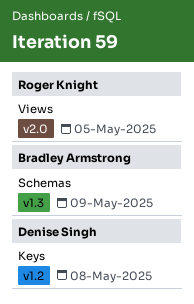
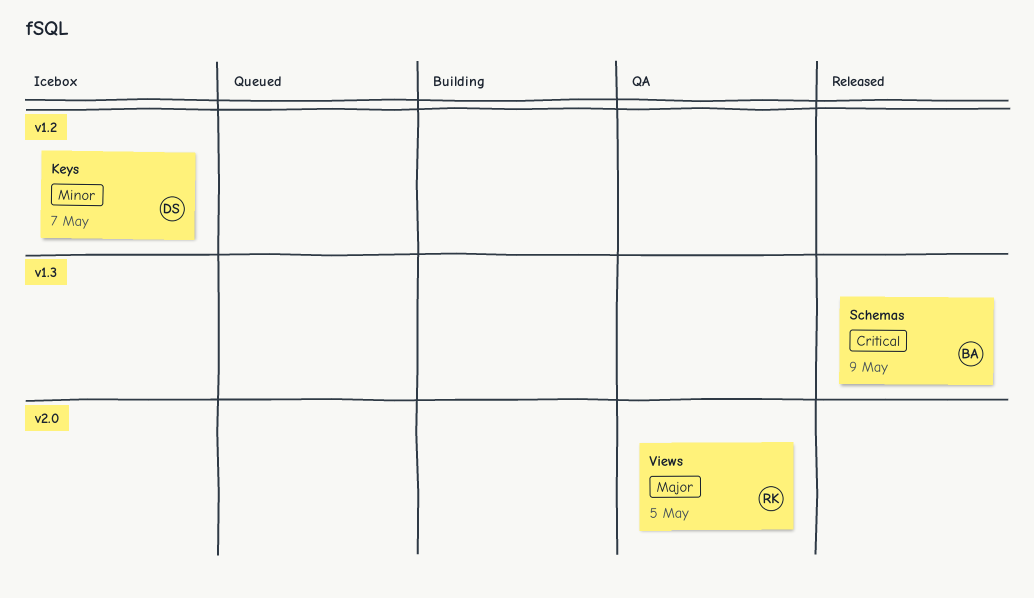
Keys, day: May 8 -> May 7

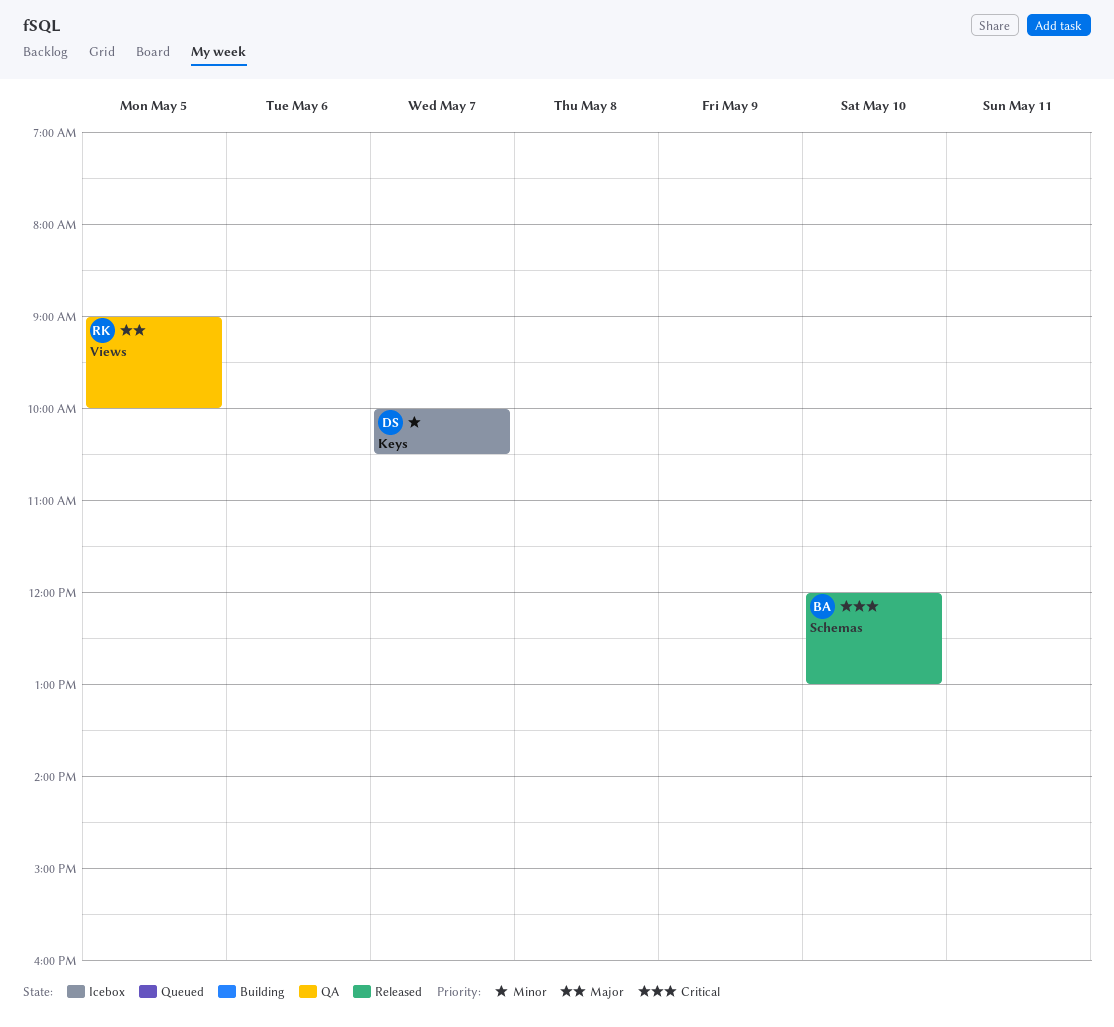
Schemas, day: May 9 -> May 10

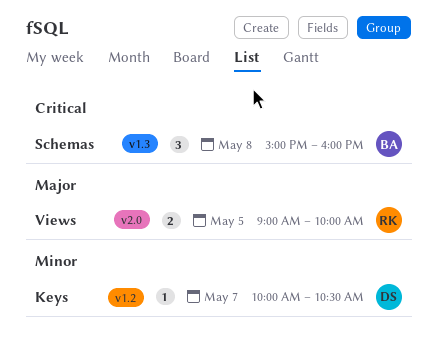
Schemas, day: May 10 -> May 8
Schemas, begins: 12:00 -> 15:00
Schemas, ends: 13:00 -> 16:00

